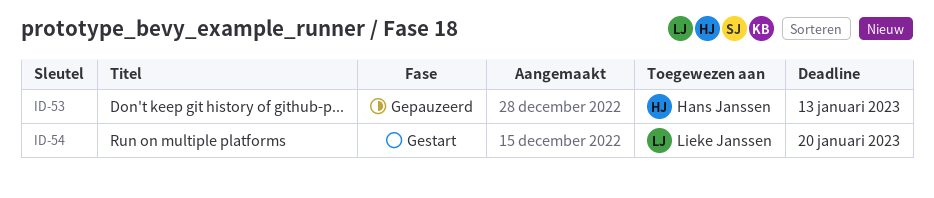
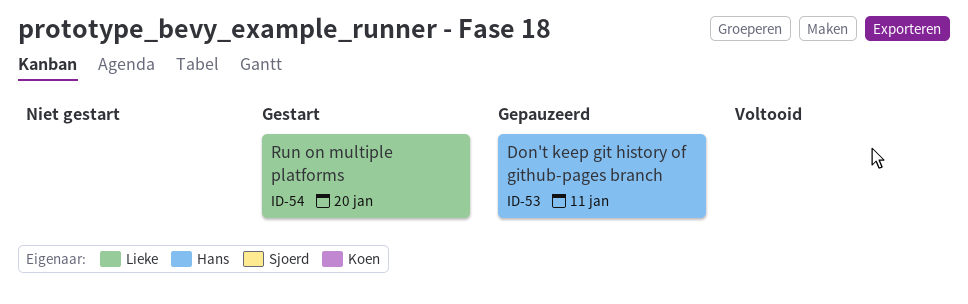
ID-53, due: Jan 13 -> Jan 11

